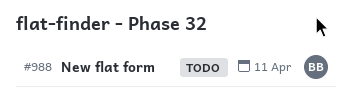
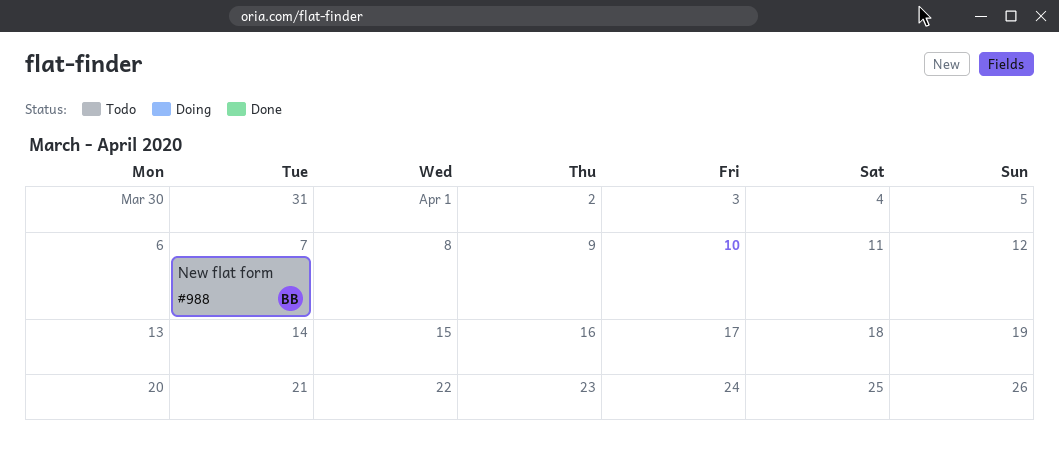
#988, due: Apr 11 -> Apr 7

